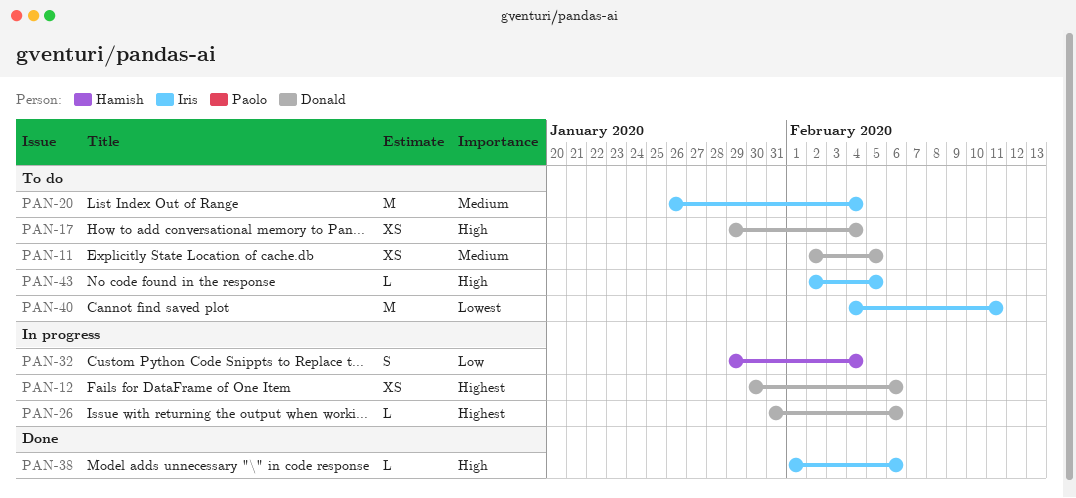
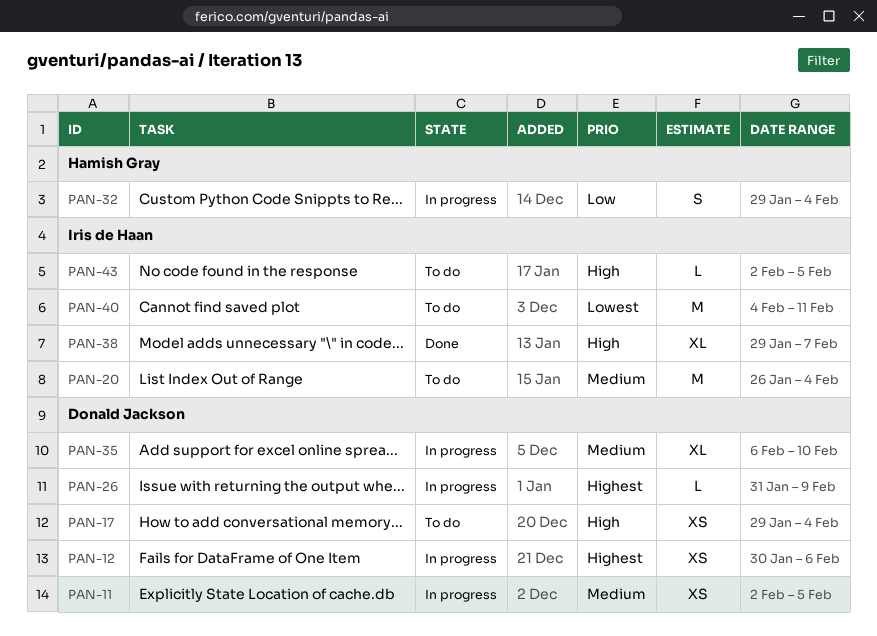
PAN-11, status: To do -> In progress
PAN-26, due: Feb 6 -> Feb 9
PAN-35: none -> present
PAN-38, estimate: L -> XL
PAN-38, start: Feb 1 -> Jan 29
PAN-38, due: Feb 6 -> Feb 7

